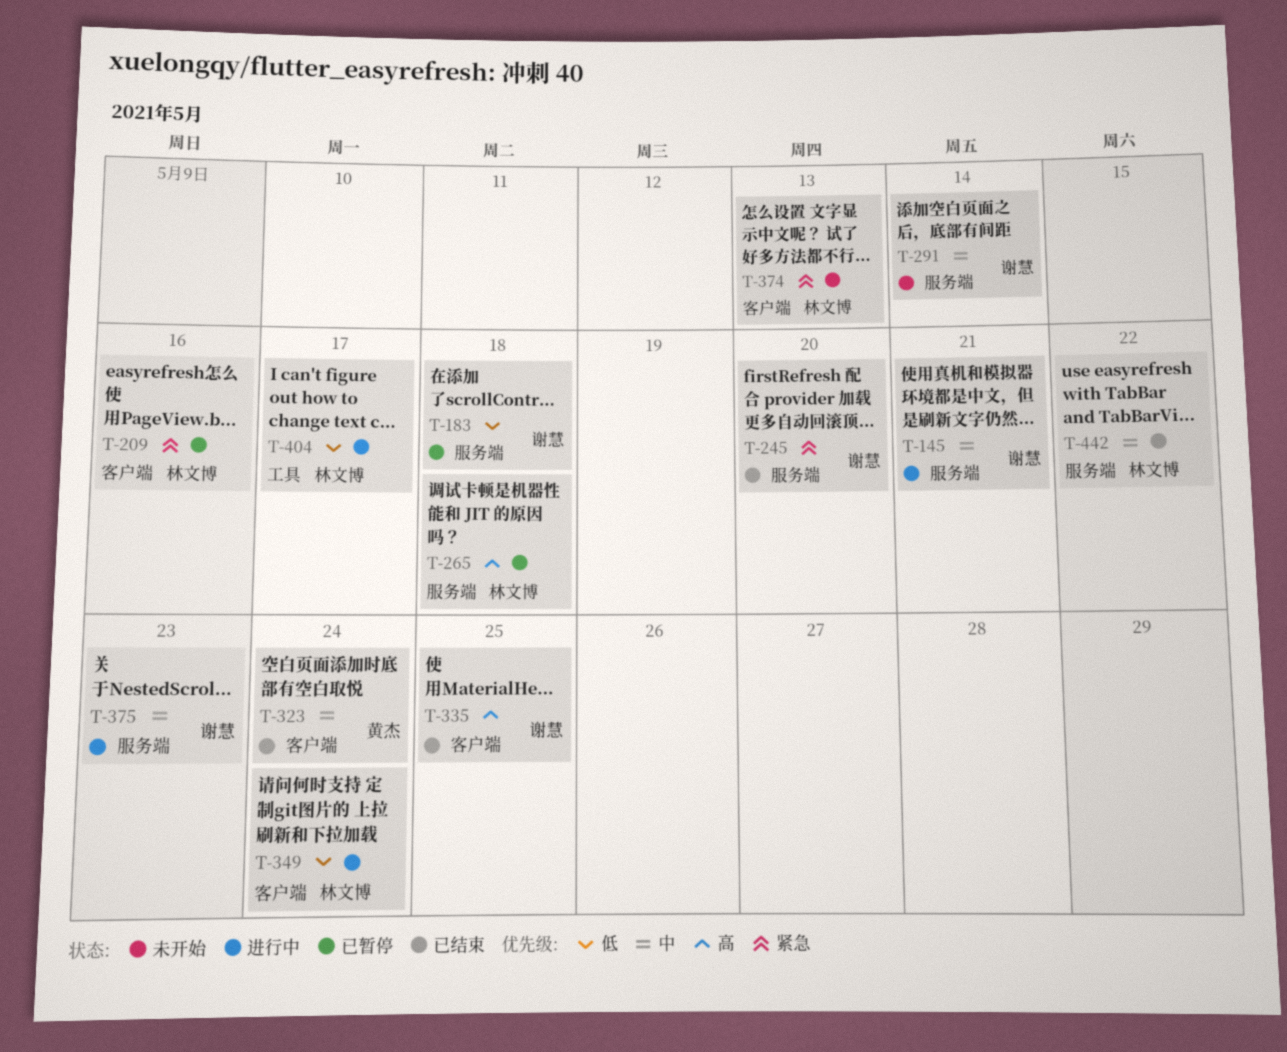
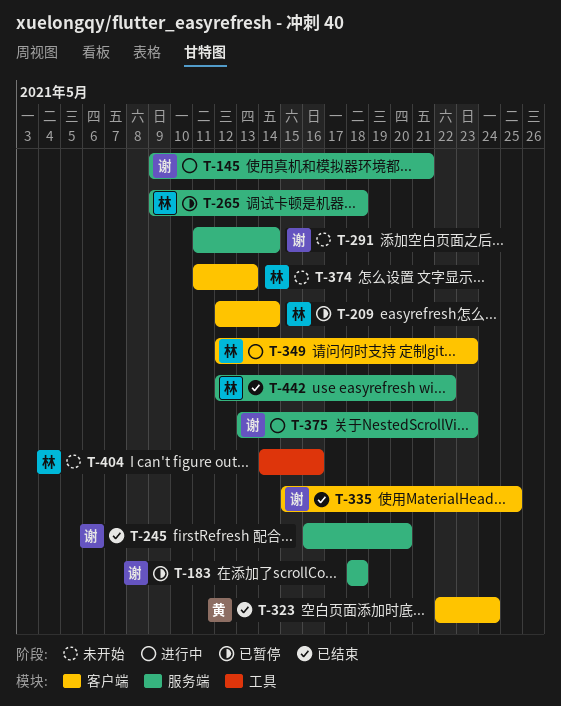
T-209, due: May 16 -> May 14
T-349, due: May 24 -> May 23
T-404, status: 进行中 -> 未开始
T-404, due: May 17 -> May 16

